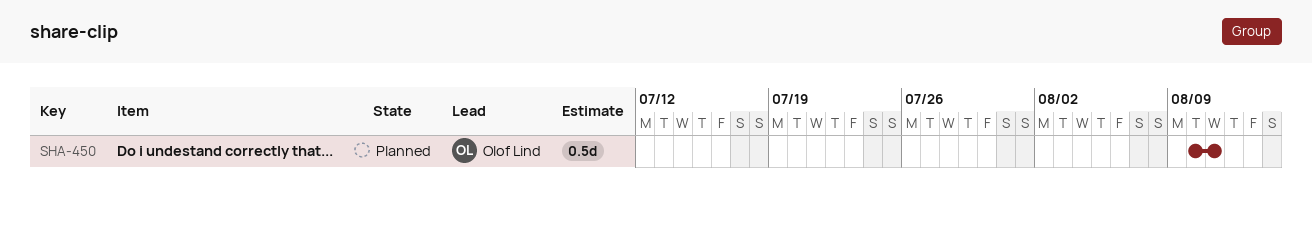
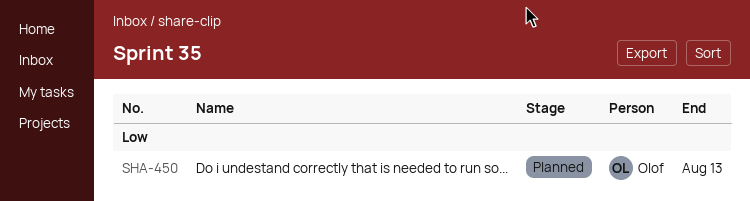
SHA-450, due: Aug 11 -> Aug 13

